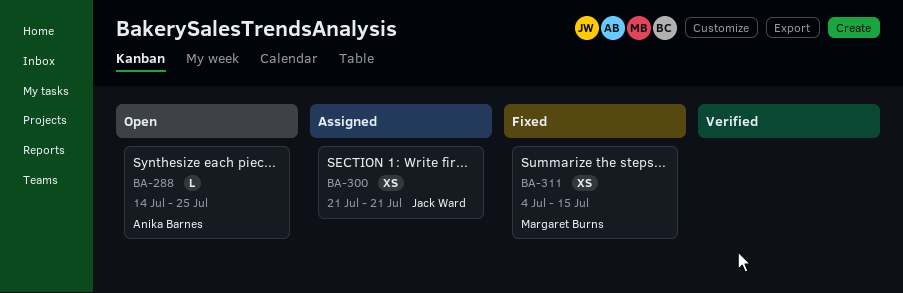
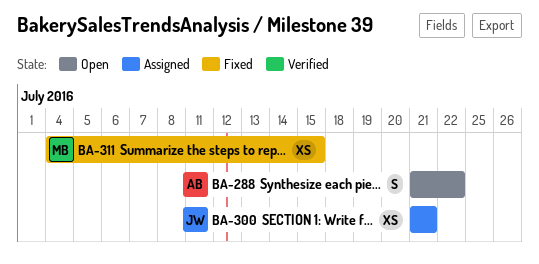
BA-288, estimate: L -> S
BA-288, start: Jul 14 -> Jul 21
BA-288, due: Jul 25 -> Jul 22

